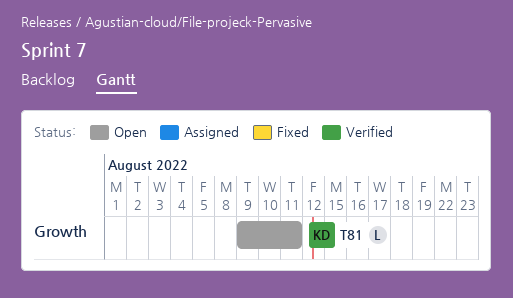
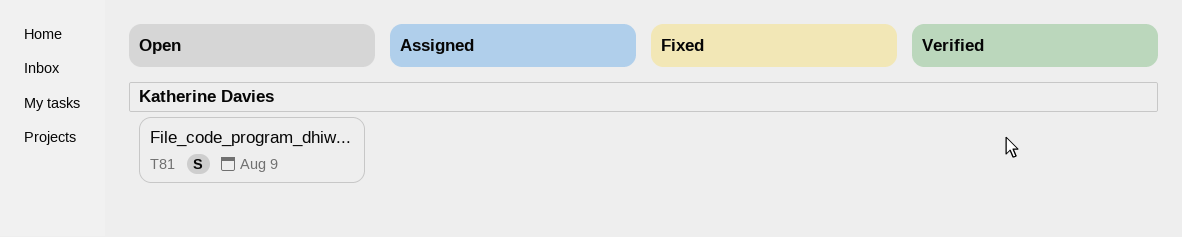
T81, estimate: L -> S
T81, due: Aug 11 -> Aug 9

